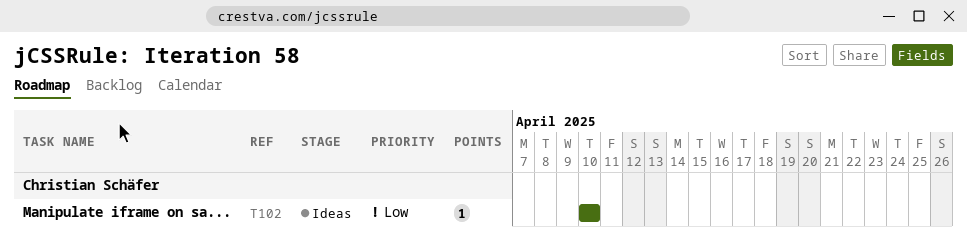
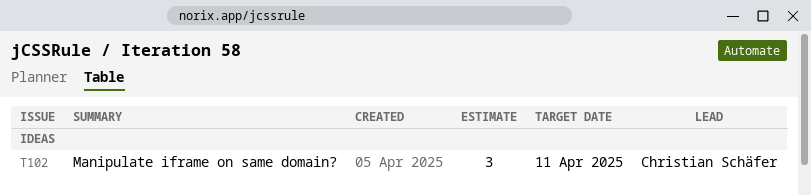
T102, estimate: 1 -> 3
T102, due: Apr 10 -> Apr 11

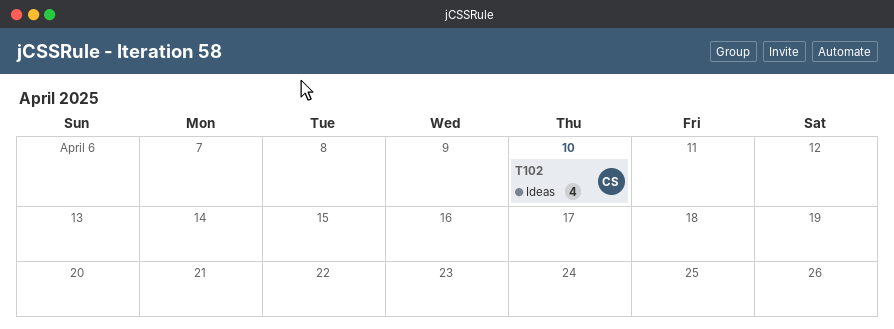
T102, estimate: 3 -> 4
T102, due: Apr 11 -> Apr 10

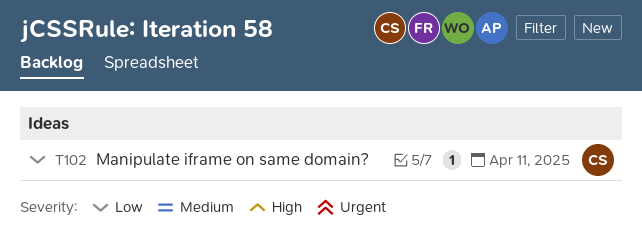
T102, estimate: 4 -> 1
T102, due: Apr 10 -> Apr 11

